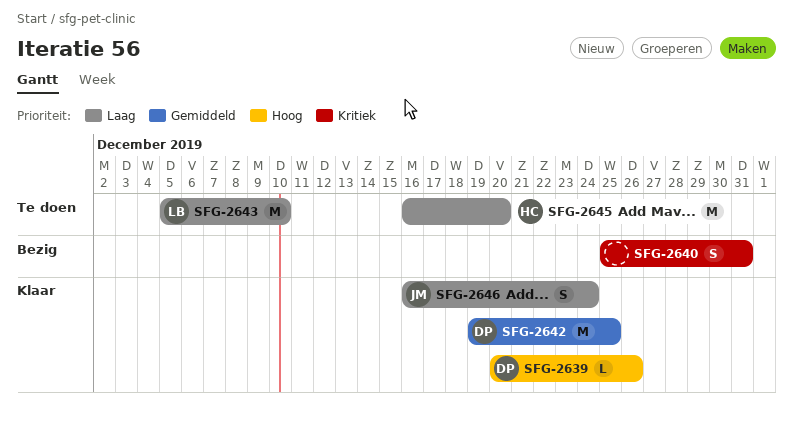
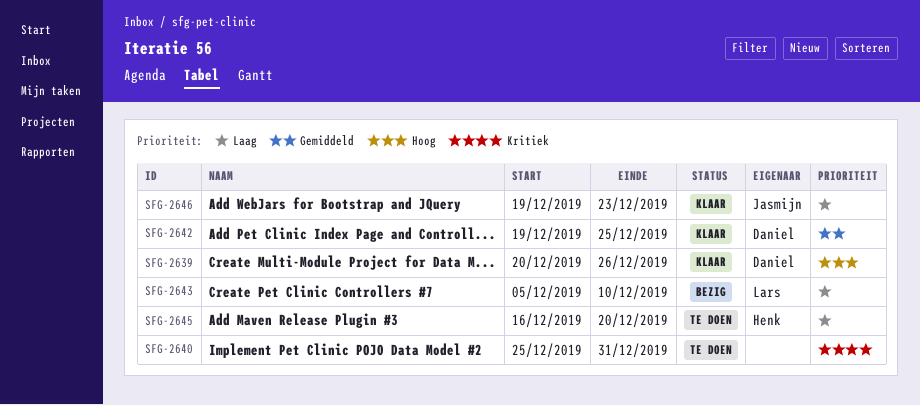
SFG-2640, status: Bezig -> Te doen
SFG-2643, status: Te doen -> Bezig
SFG-2646, start: Dec 16 -> Dec 19
SFG-2646, due: Dec 24 -> Dec 23

